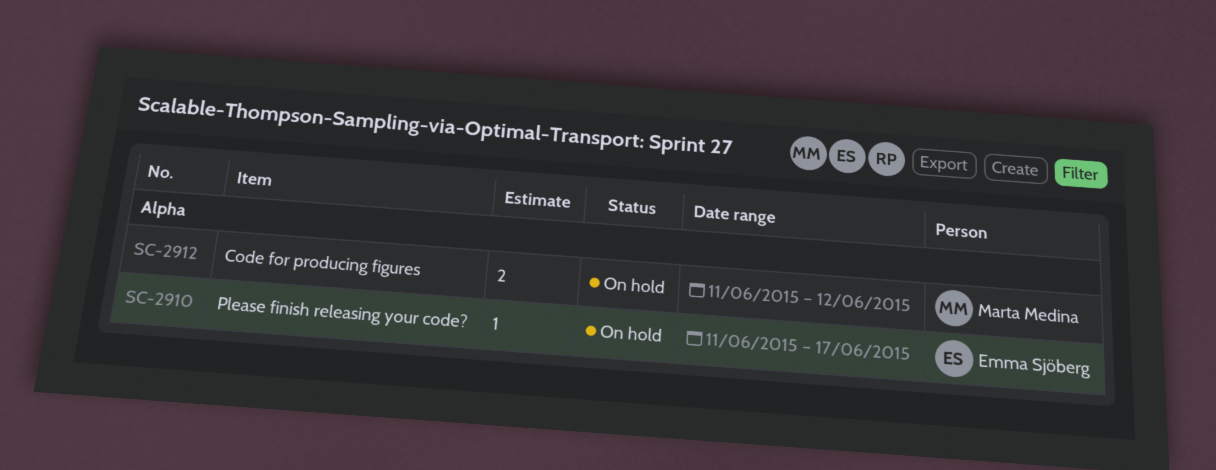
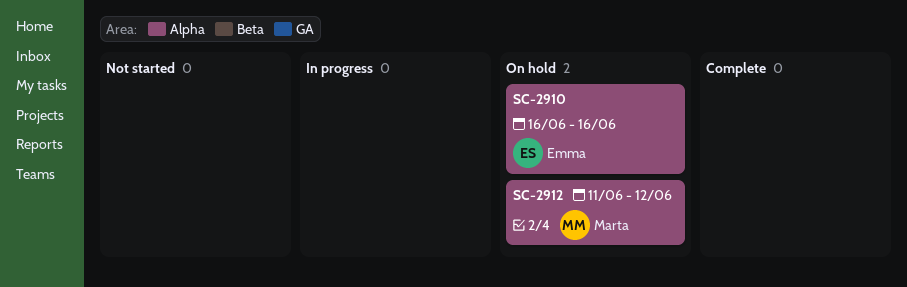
SC-2910, start: Jun 11 -> Jun 16
SC-2910, due: Jun 17 -> Jun 16

